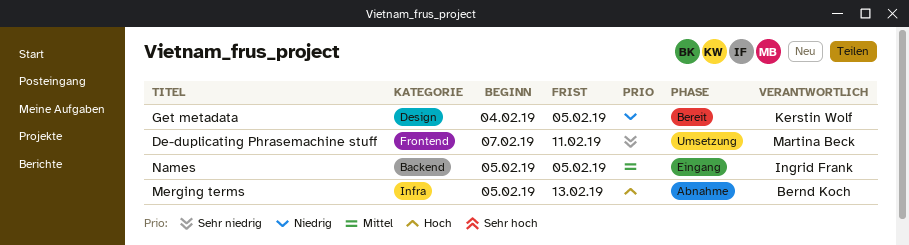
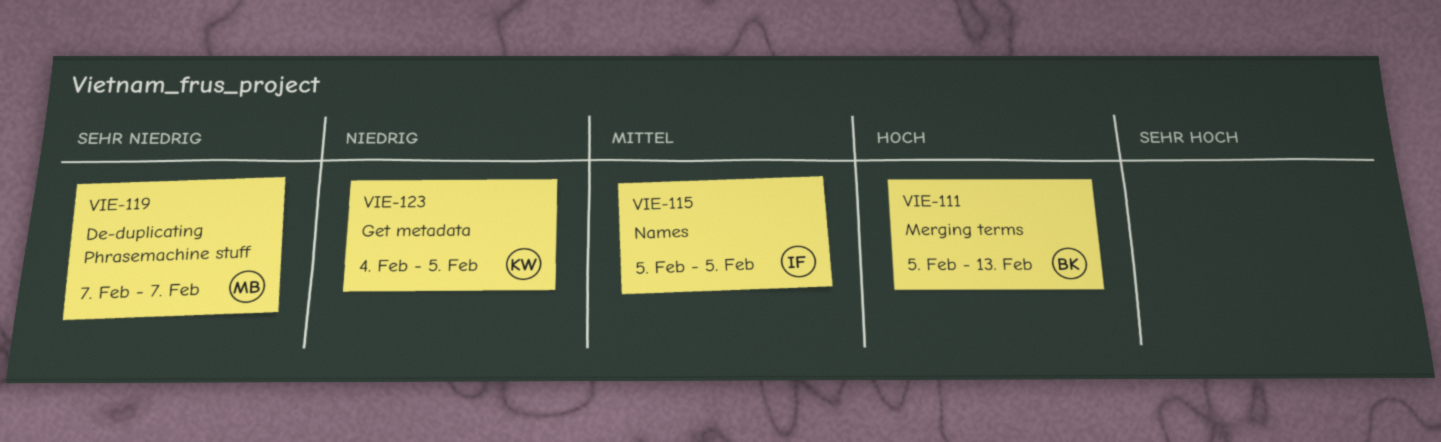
De-duplicating Phrasemachine stuff, due: Feb 11 -> Feb 7

